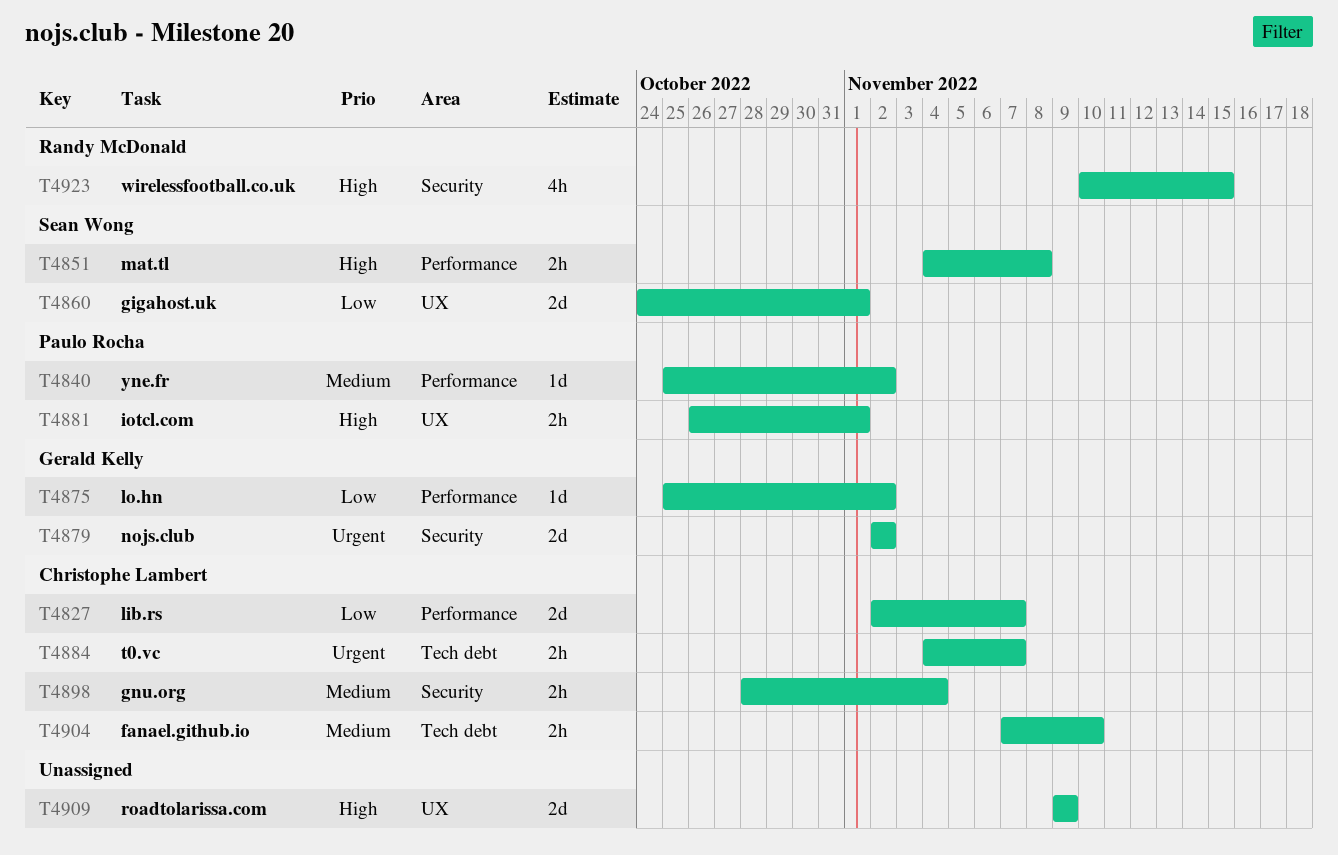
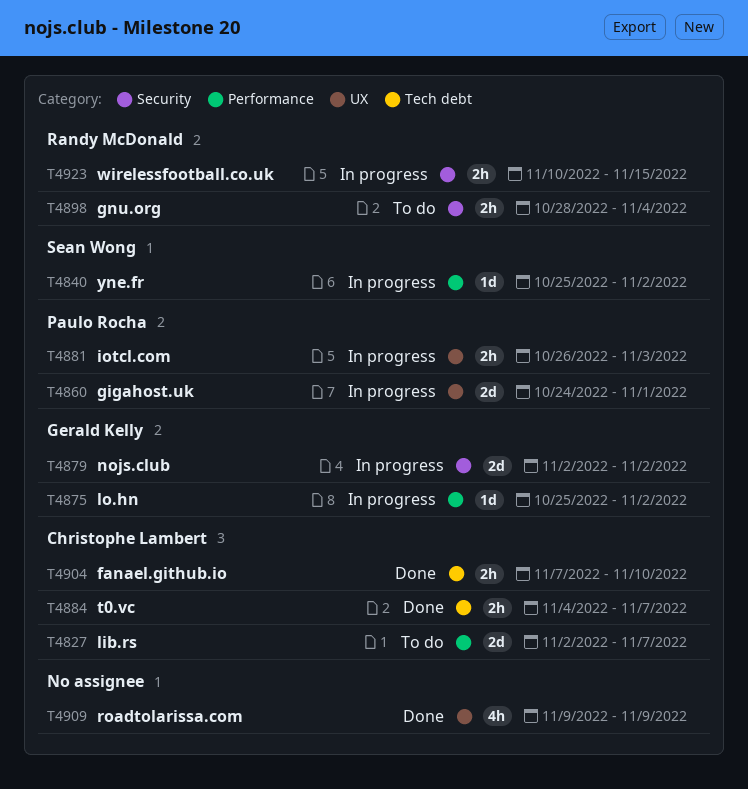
T4840, owner: Paulo Rocha -> Sean Wong
T4851: present -> none
T4860, owner: Sean Wong -> Paulo Rocha
T4881, due: Nov 1 -> Nov 3
T4898, owner: Christophe Lambert -> Randy McDonald
T4909, estimate: 2d -> 4h
T4923, estimate: 4h -> 2h

